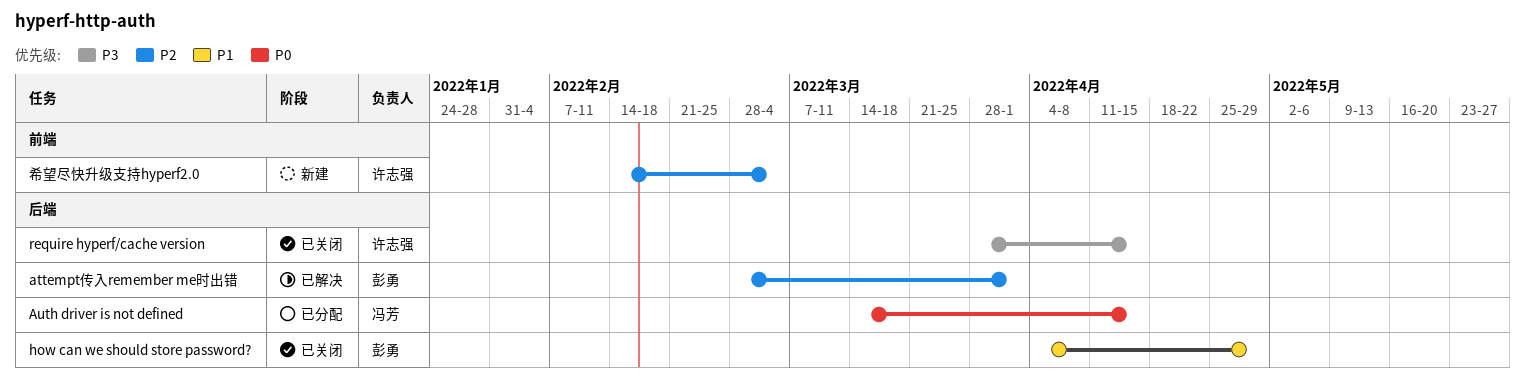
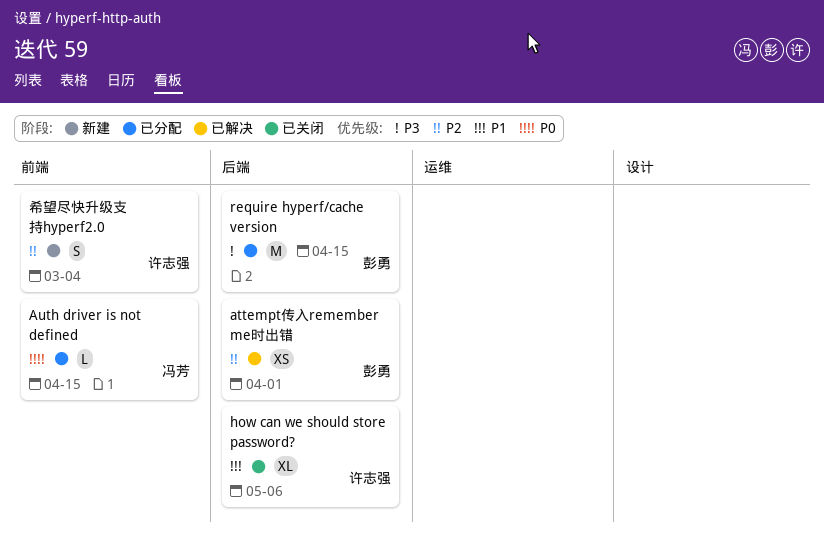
Auth driver is not defined, label: 后端 -> 前端
how can we should store password?, owner: 彭勇 -> 许志强
how can we should store password?, due: Apr 29 -> May 6
require hyperf/cache version, status: 已关闭 -> 已分配
require hyperf/cache version, owner: 许志强 -> 彭勇

